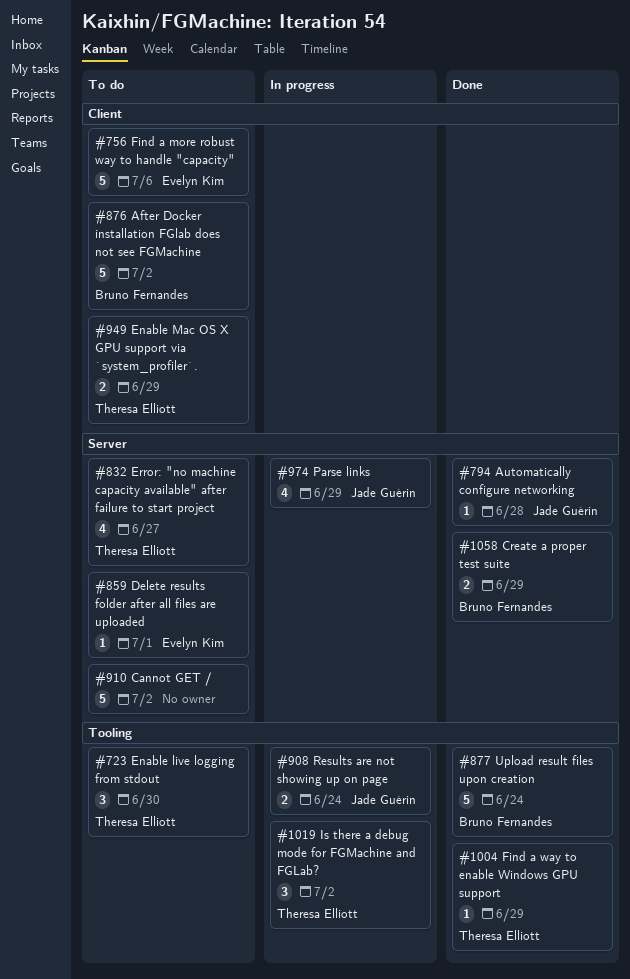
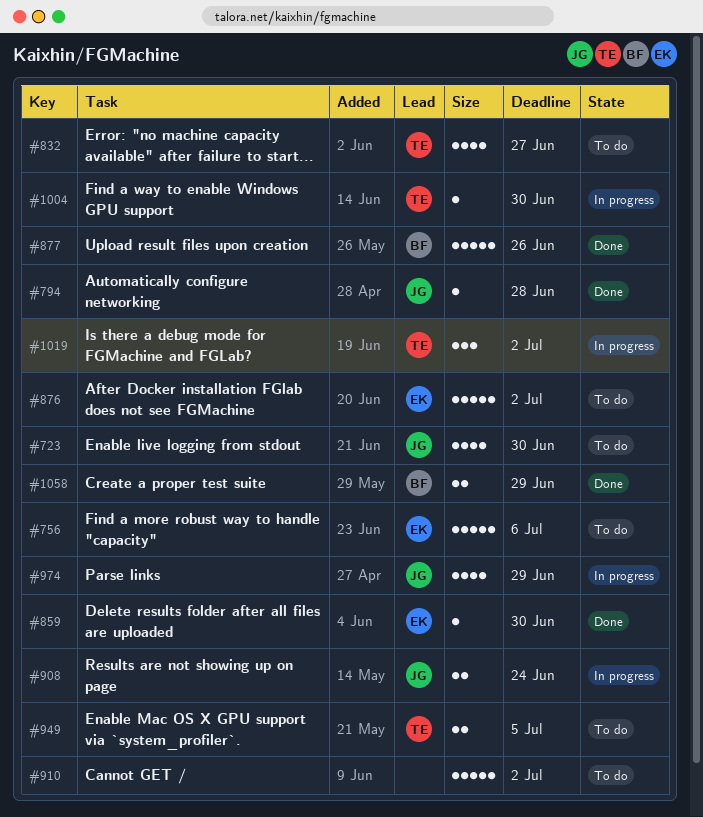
#723, owner: Theresa Elliott -> Jade Guérin
#723, estimate: 3 -> 4
#859, status: To do -> Done
#859, due: Jul 1 -> Jun 30
#876, owner: Bruno Fernandes -> Evelyn Kim
#877, due: Jun 24 -> Jun 26
#949, due: Jun 29 -> Jul 5
#1004, status: Done -> In progress
#1004, due: Jun 29 -> Jun 30

